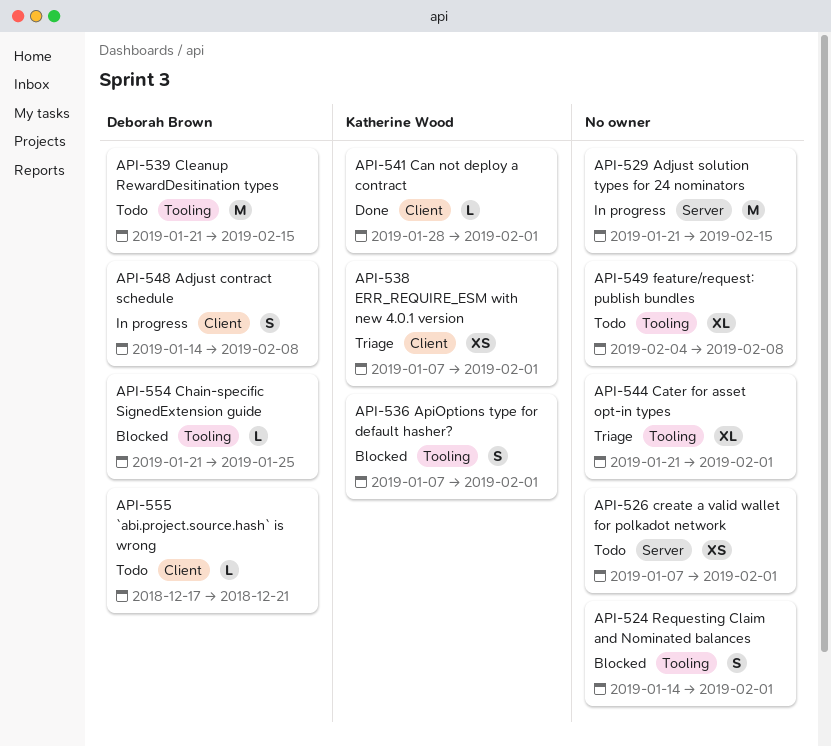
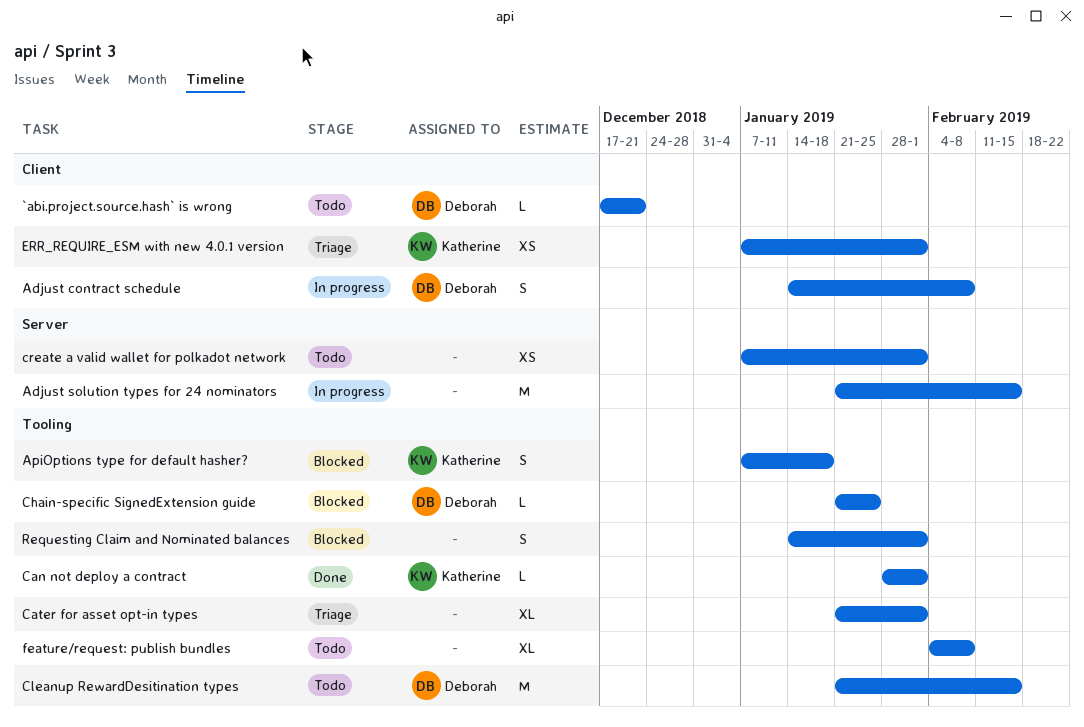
ApiOptions type for default hasher?, due: Feb 1 -> Jan 18
Can not deploy a contract, label: Client -> Tooling

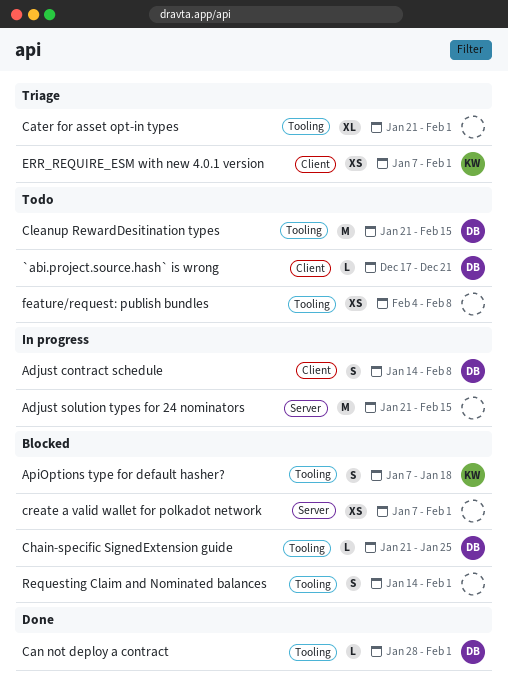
Can not deploy a contract, owner: Katherine -> Deborah
create a valid wallet for polkadot network, status: Todo -> Blocked
feature/request: publish bundles, estimate: XL -> XS

